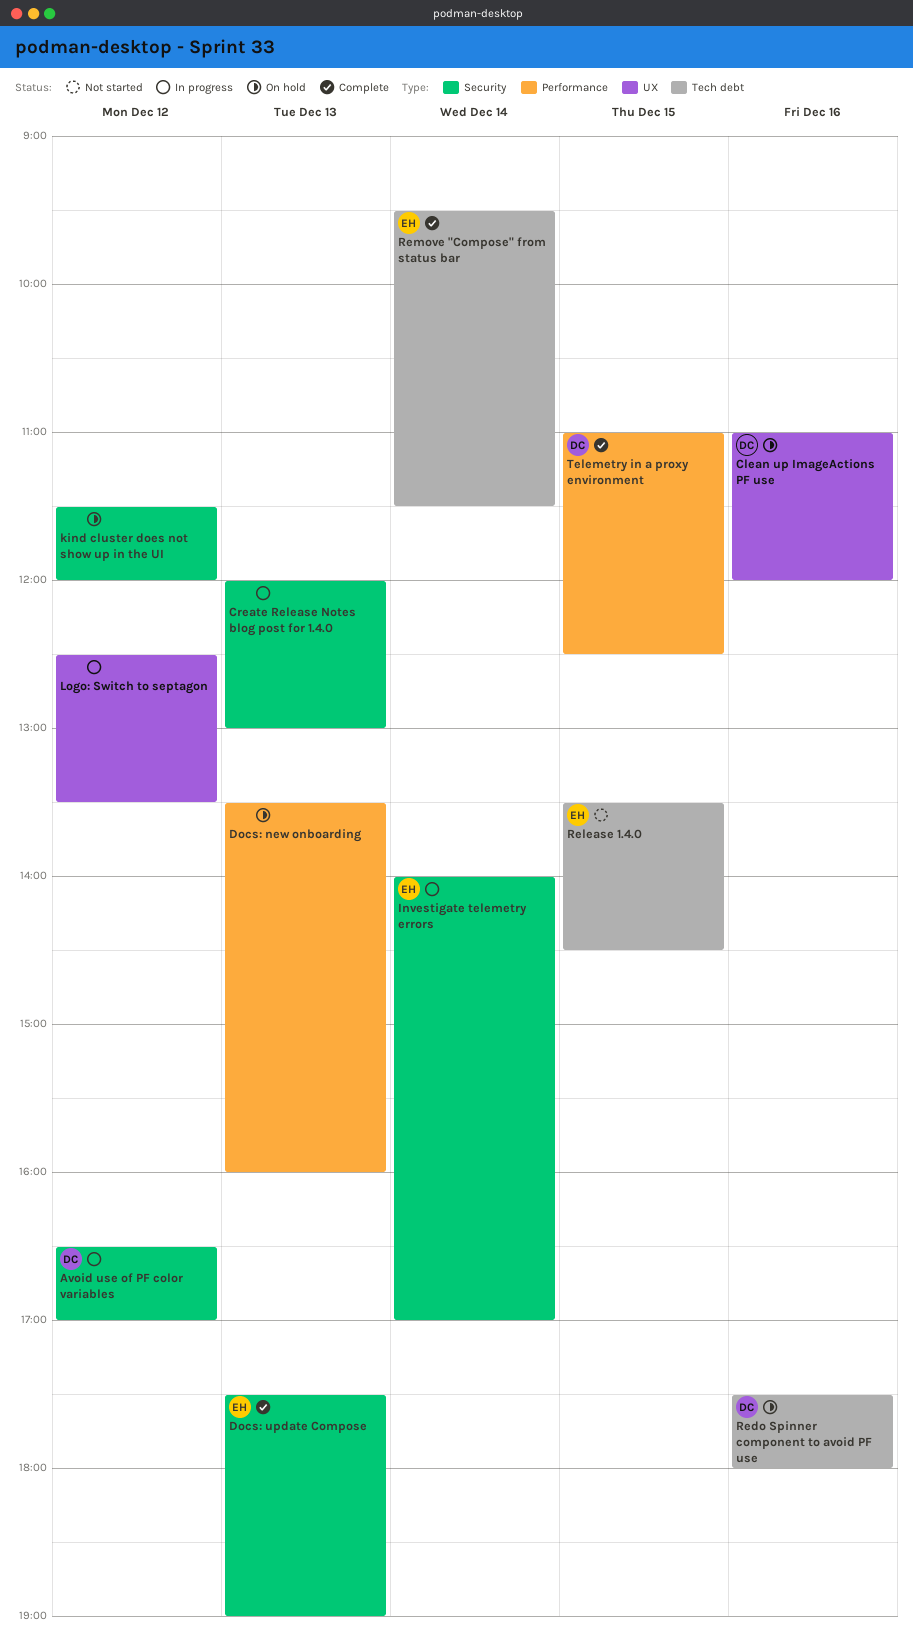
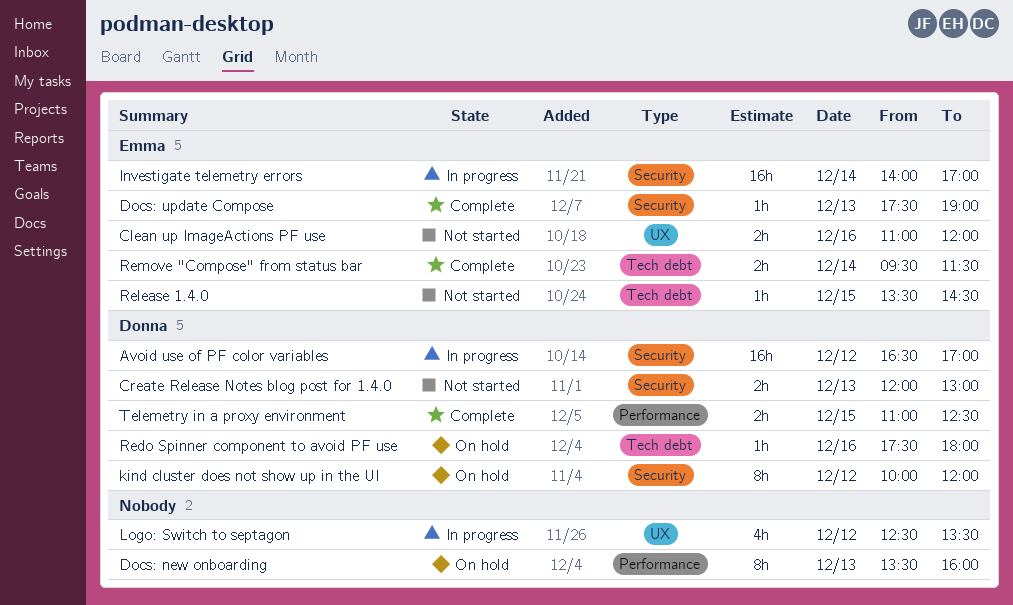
Clean up ImageActions PF use, status: On hold -> Not started
Clean up ImageActions PF use, owner: Donna -> Emma
Create Release Notes blog post for 1.4.0, status: In progress -> Not started
Create Release Notes blog post for 1.4.0, owner: none -> Donna
kind cluster does not show up in the UI, owner: none -> Donna
kind cluster does not show up in the UI, begins: 11:30 -> 10:00

